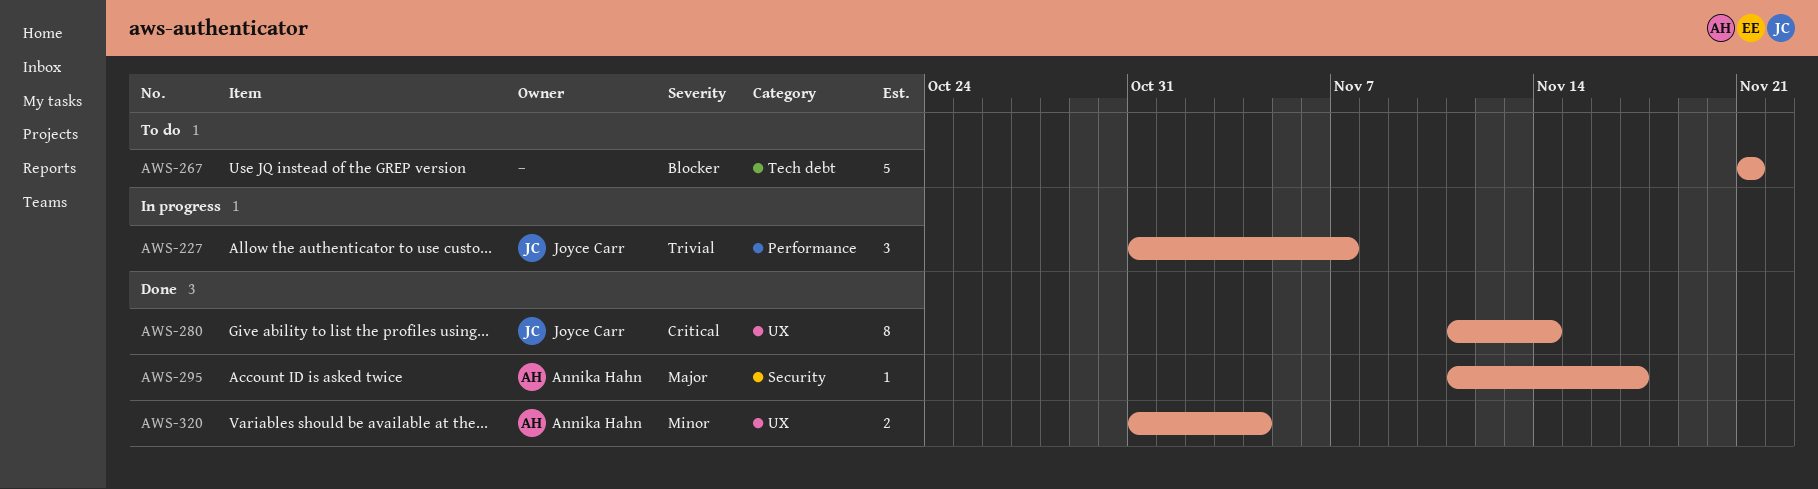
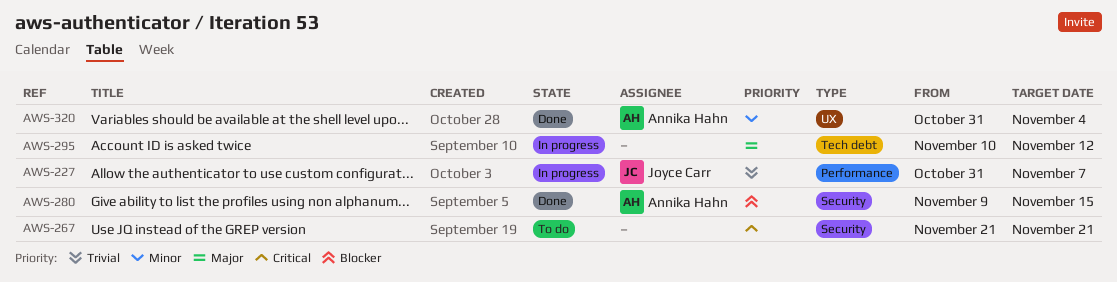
AWS-267, priority: Blocker -> Critical
AWS-267, label: Tech debt -> Security
AWS-280, owner: Joyce Carr -> Annika Hahn
AWS-280, priority: Critical -> Blocker
AWS-280, label: UX -> Security
AWS-280, start: Nov 11 -> Nov 9
AWS-280, due: Nov 14 -> Nov 15
AWS-295, status: Done -> In progress
AWS-295, owner: Annika Hahn -> none
AWS-295, label: Security -> Tech debt
AWS-295, start: Nov 11 -> Nov 10
AWS-295, due: Nov 17 -> Nov 12

